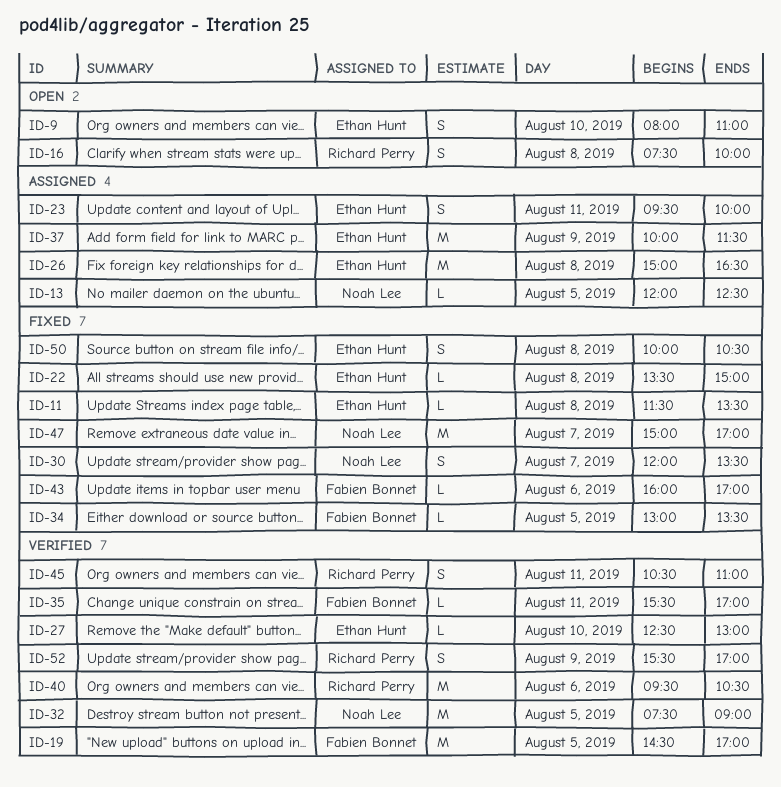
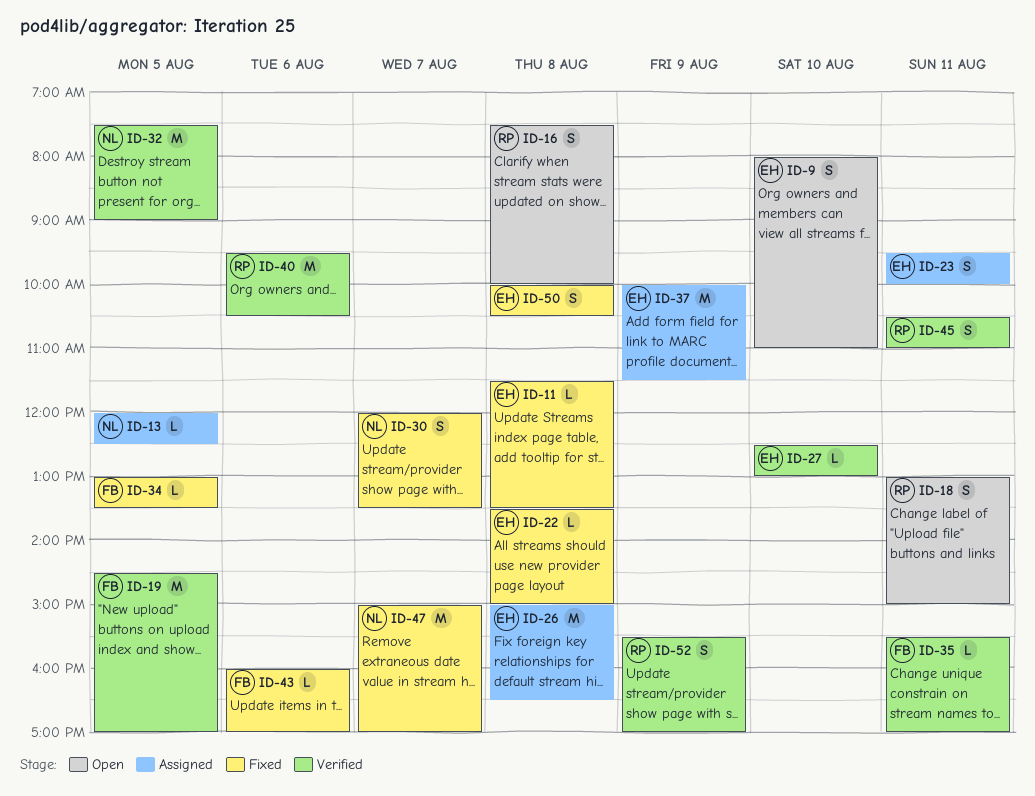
ID-18: none -> present

